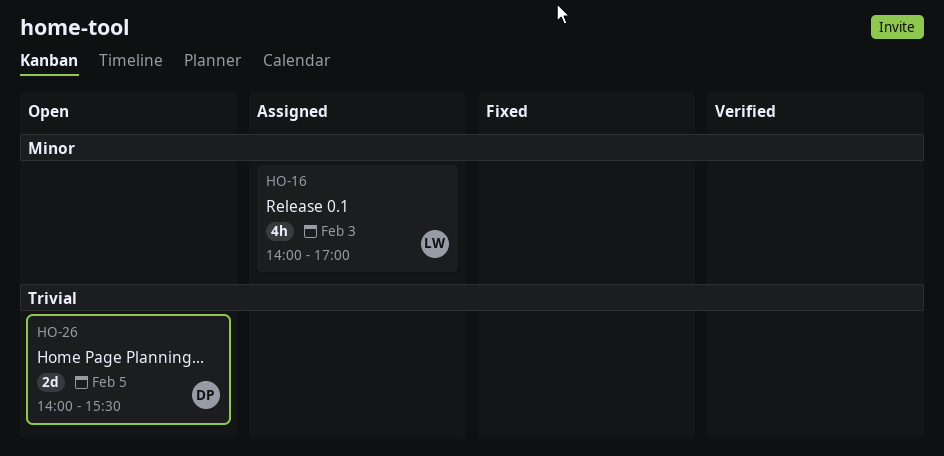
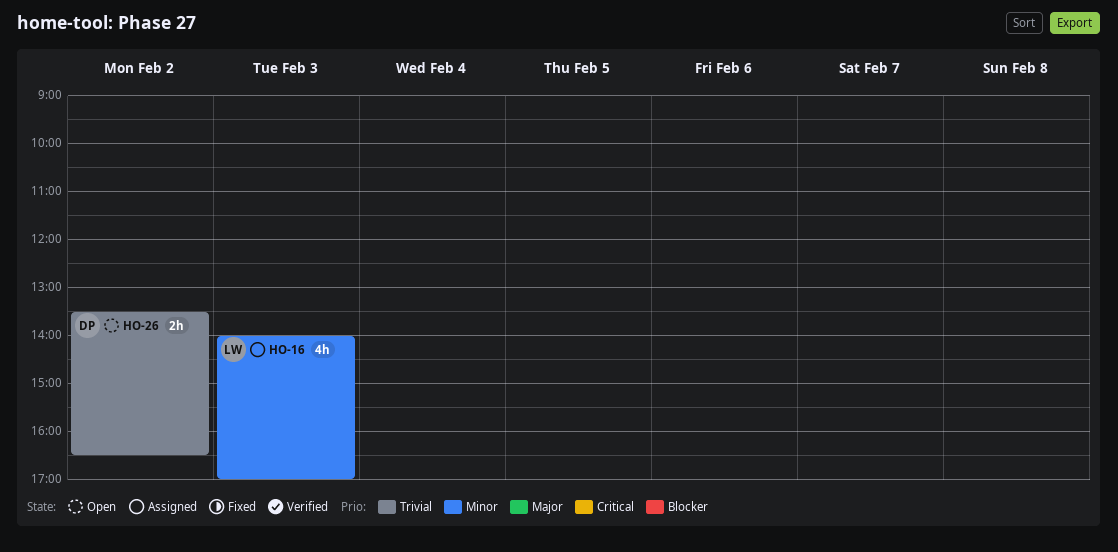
HO-26, estimate: 2d -> 2h
HO-26, day: Feb 5 -> Feb 2
HO-26, begins: 14:00 -> 13:30
HO-26, ends: 15:30 -> 16:30

